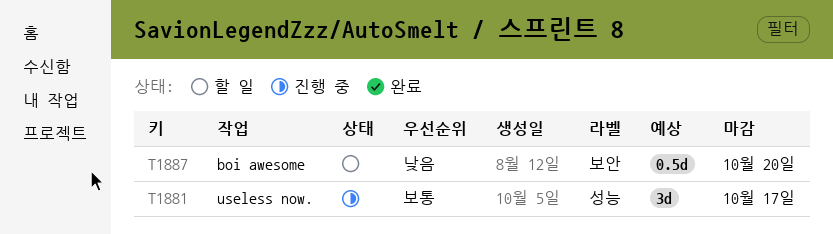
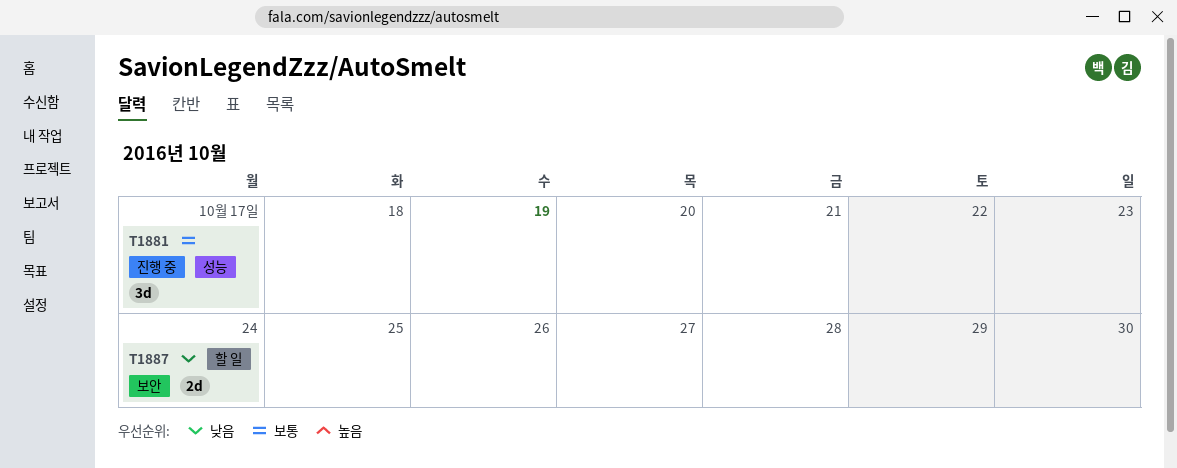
T1887, estimate: 0.5d -> 2d
T1887, due: Oct 20 -> Oct 24

